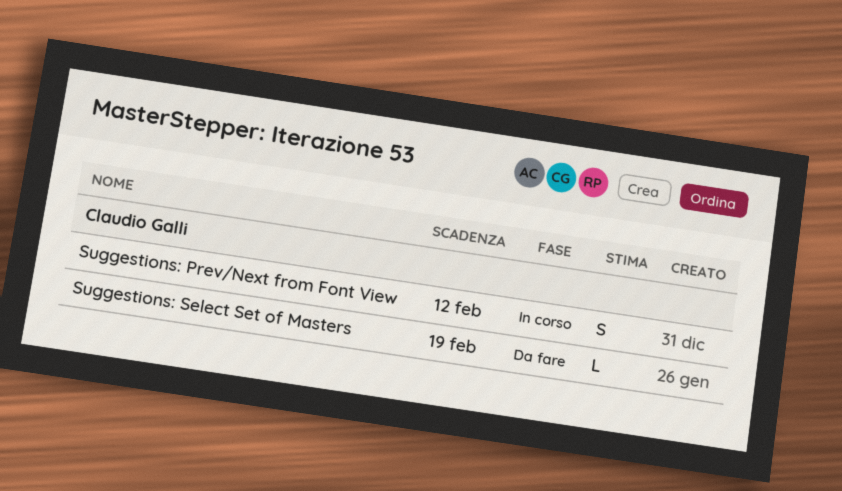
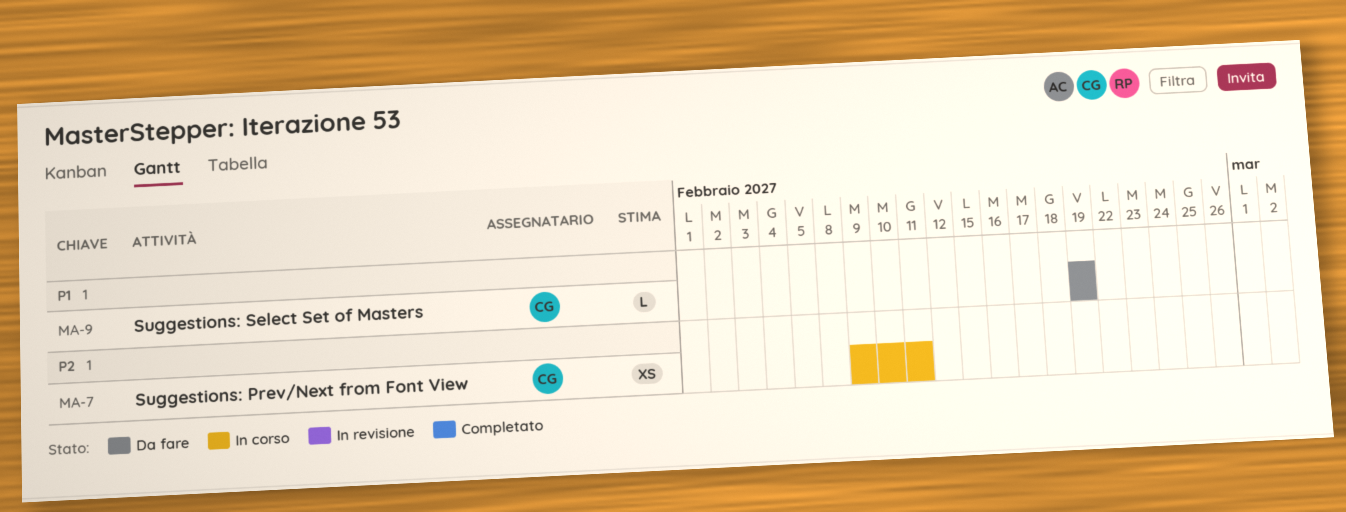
Suggestions: Prev/Next from Font View, estimate: S -> XS
Suggestions: Prev/Next from Font View, due: Feb 12 -> Feb 11

